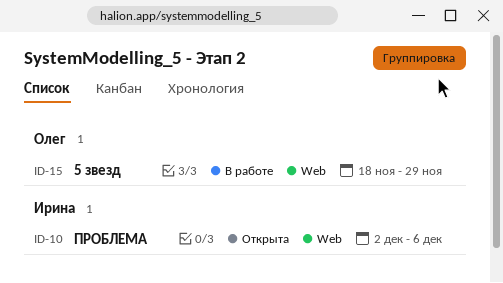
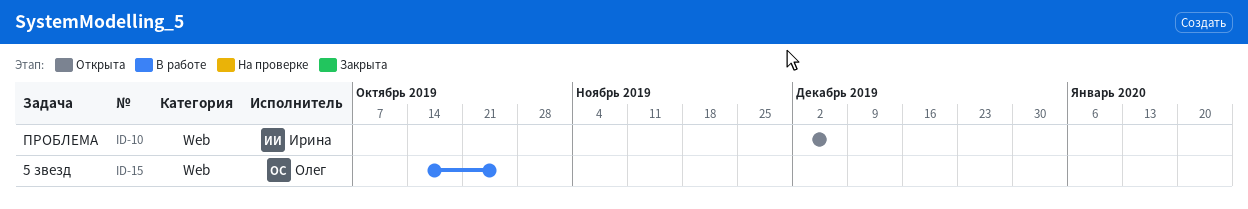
ID-15, start: Nov 18 -> Oct 14
ID-15, due: Nov 29 -> Oct 25

